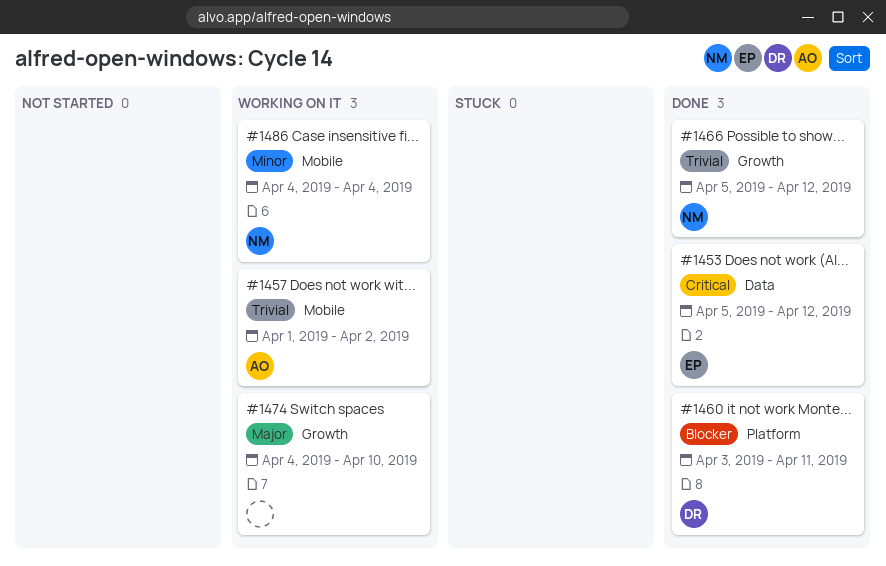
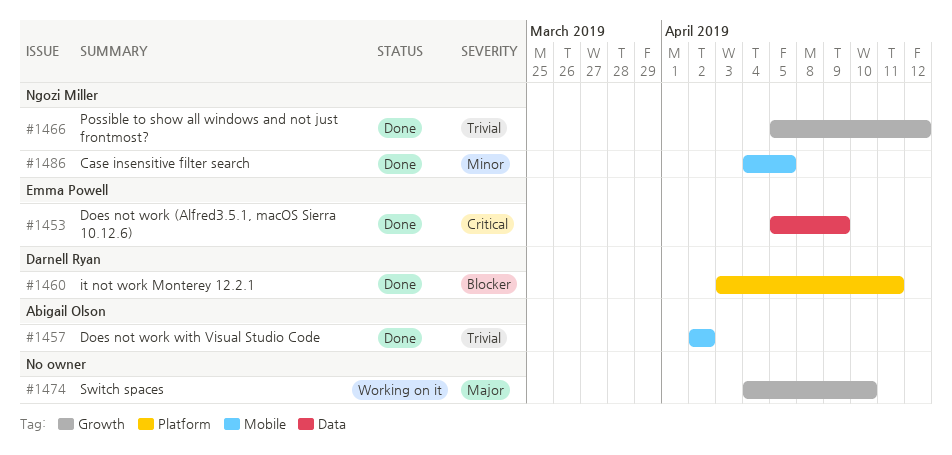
#1453, due: Apr 12 -> Apr 9
#1457, status: Working on it -> Done
#1457, start: Apr 1 -> Apr 2
#1486, status: Working on it -> Done
#1486, due: Apr 4 -> Apr 5

